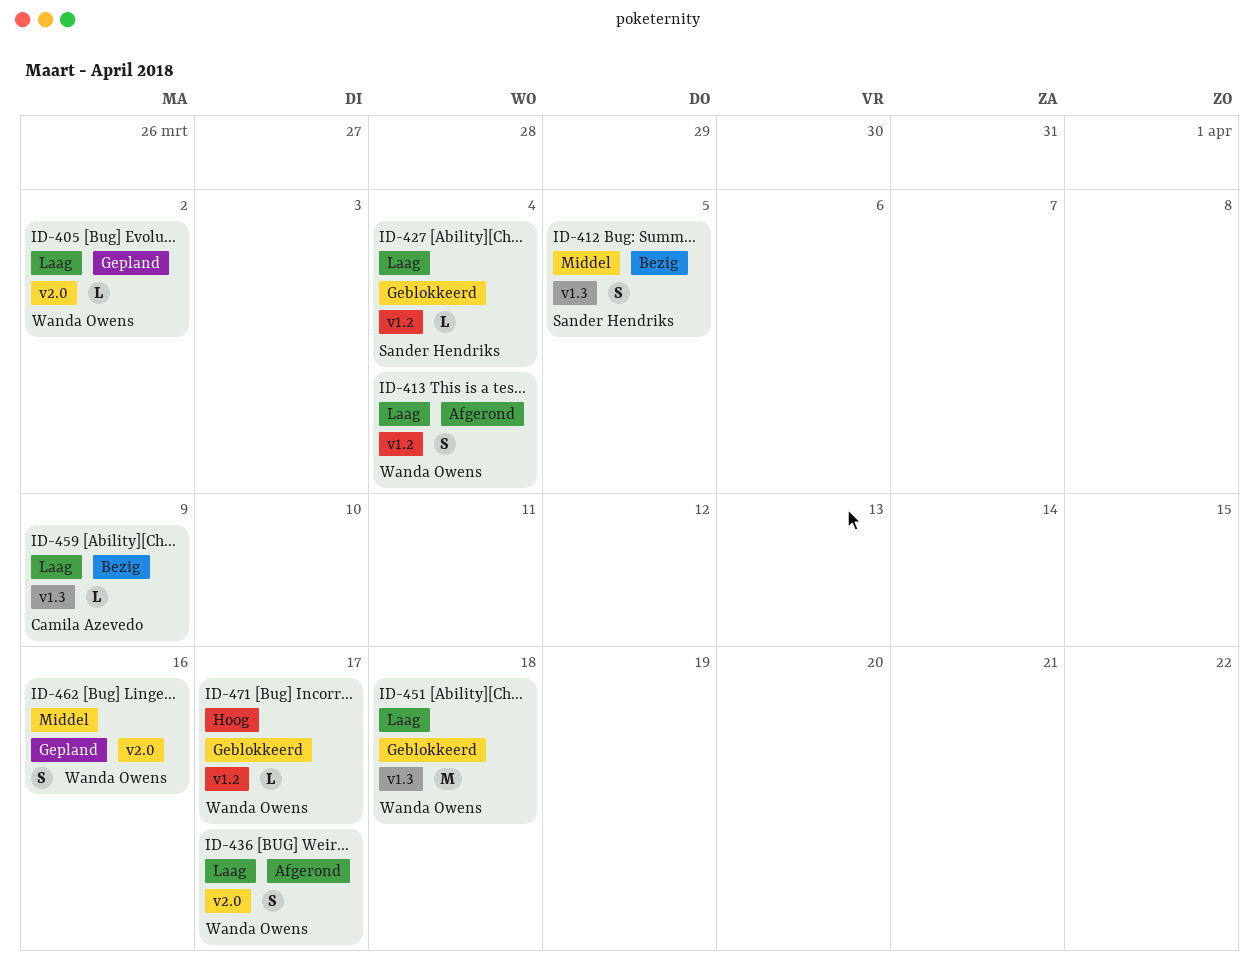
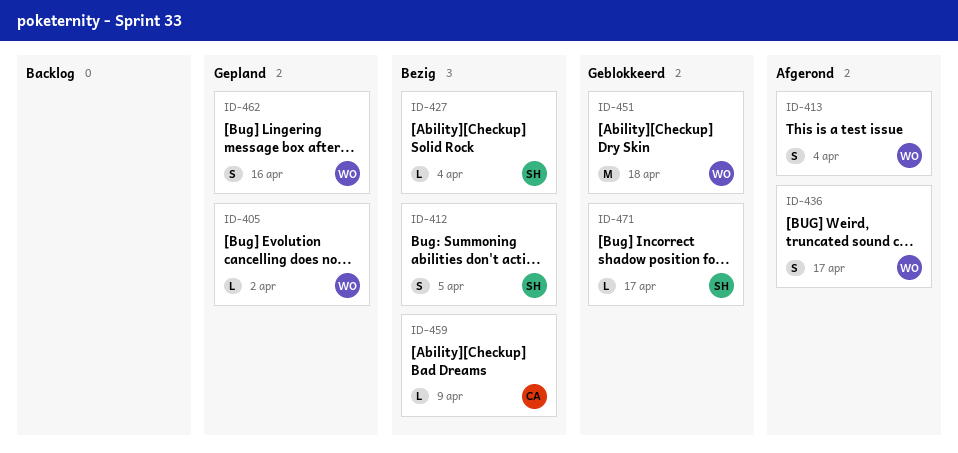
ID-427, status: Geblokkeerd -> Bezig
ID-471, owner: Wanda Owens -> Sander Hendriks

